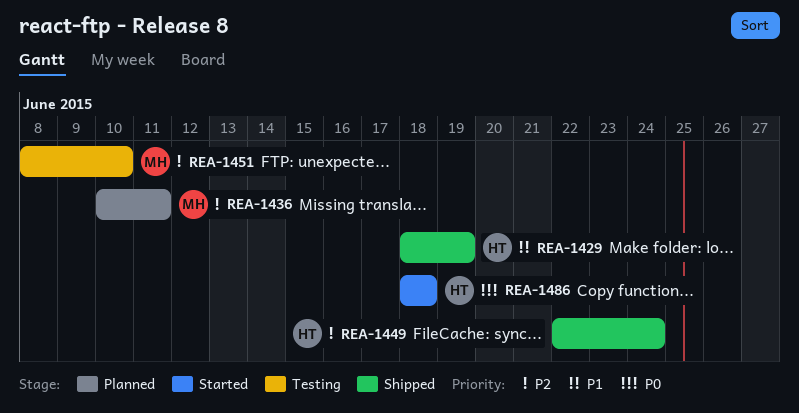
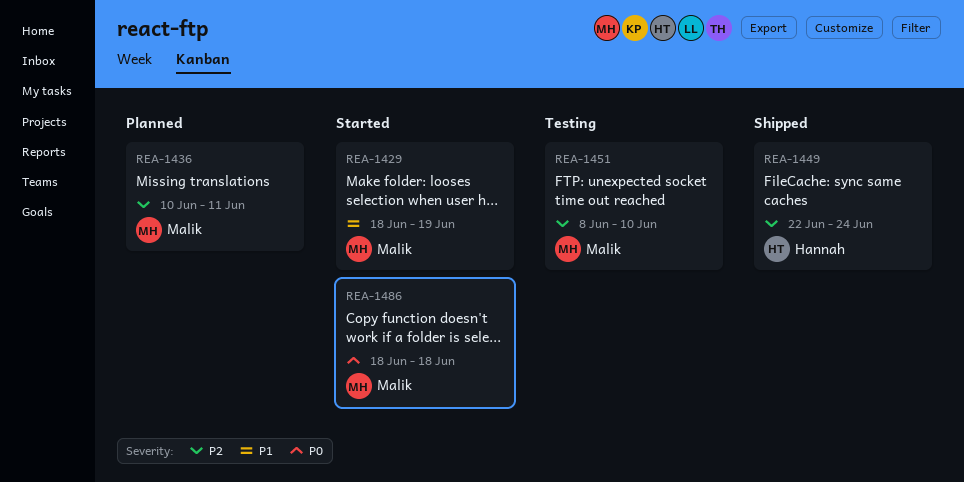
REA-1429, status: Shipped -> Started
REA-1429, owner: Hannah -> Malik
REA-1486, owner: Hannah -> Malik

